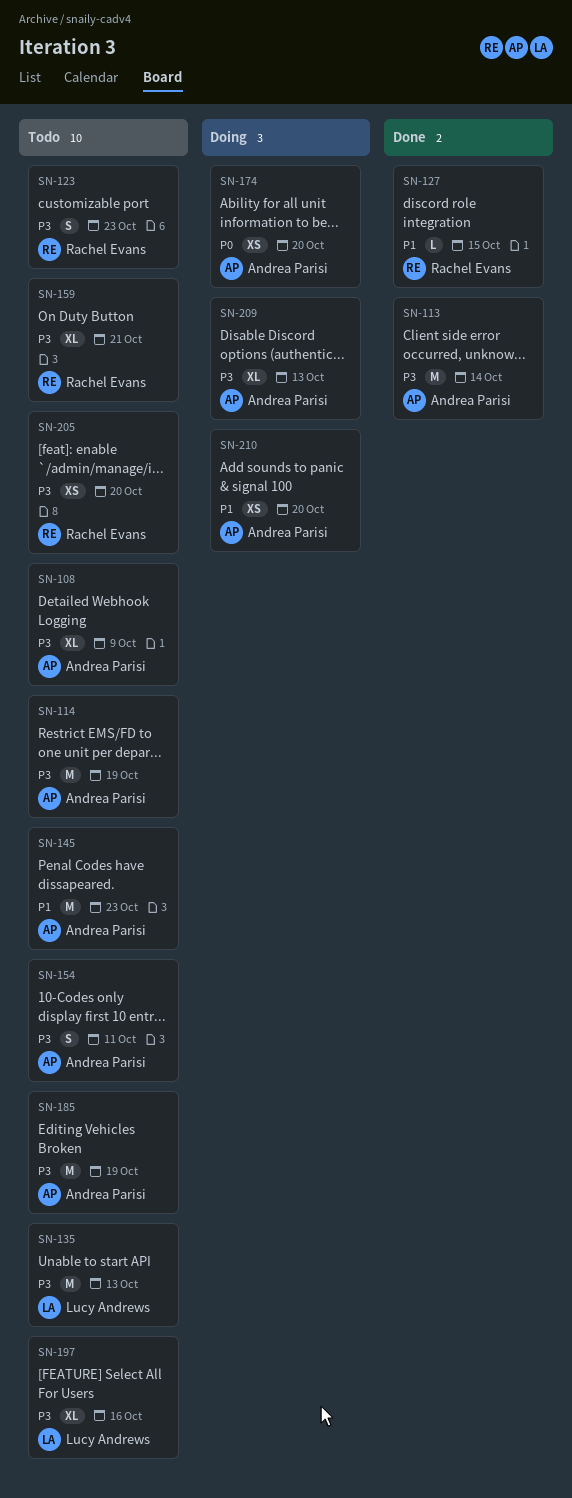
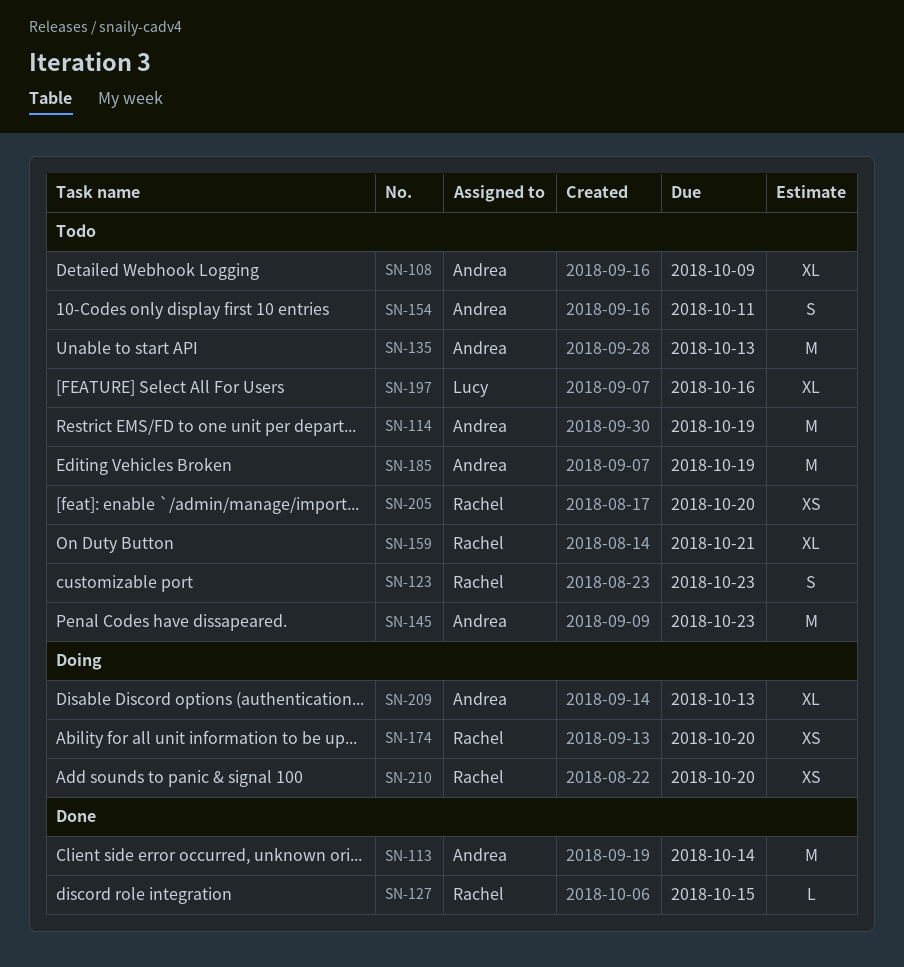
SN-135, owner: Lucy Andrews -> Andrea Parisi
SN-174, owner: Andrea Parisi -> Rachel Evans
SN-210, owner: Andrea Parisi -> Rachel Evans

